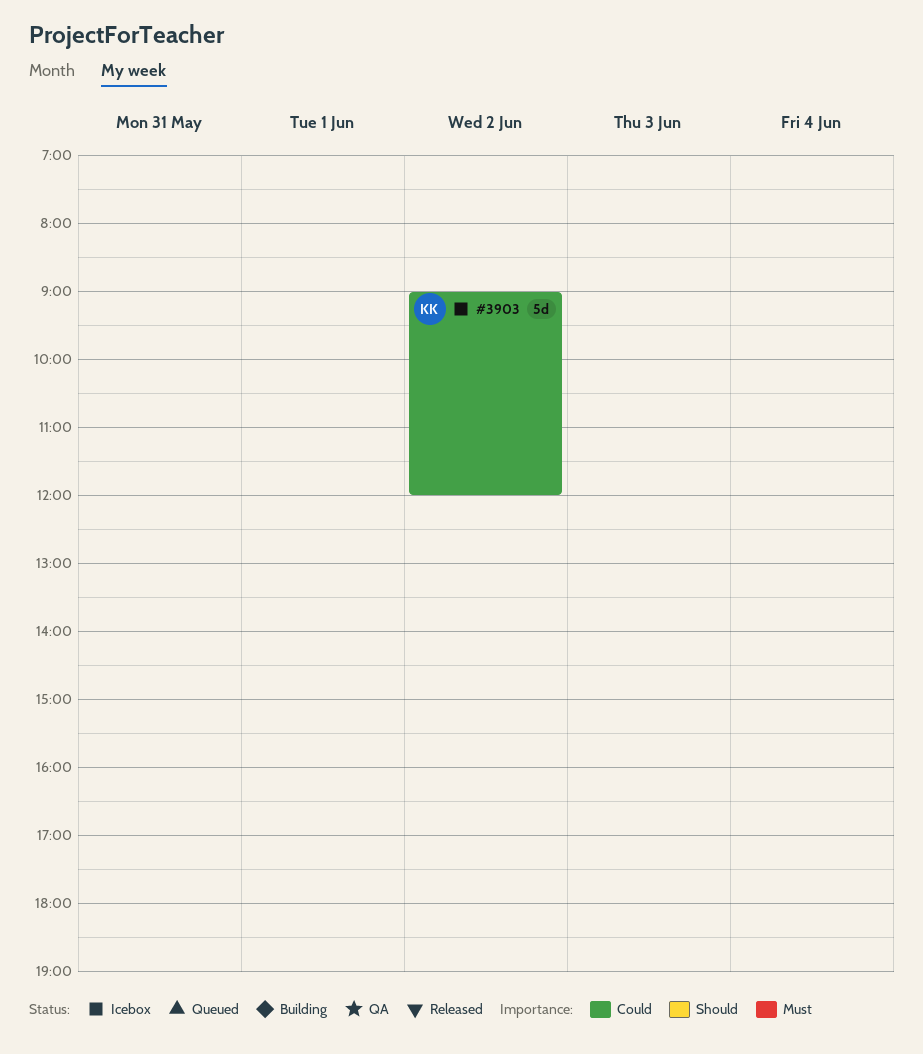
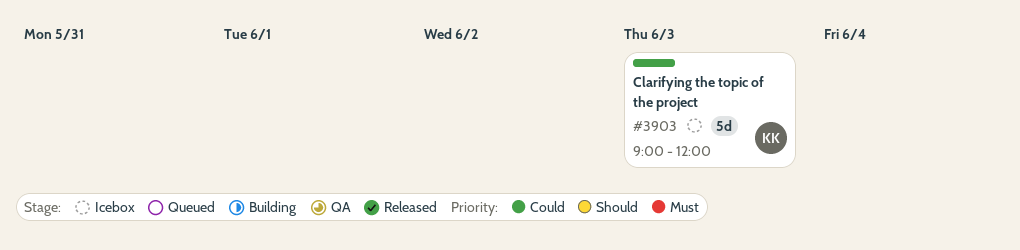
#3903, day: Jun 2 -> Jun 3

